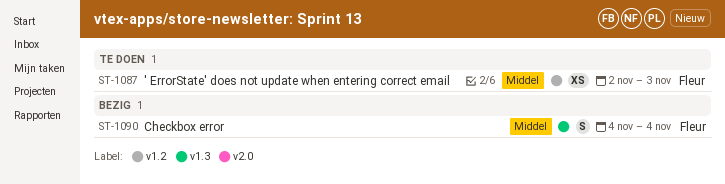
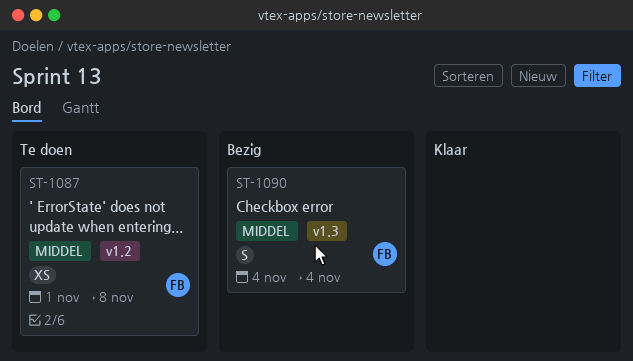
ST-1087, start: Nov 2 -> Nov 1
ST-1087, due: Nov 3 -> Nov 8

